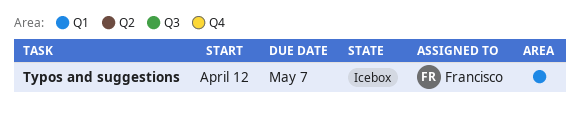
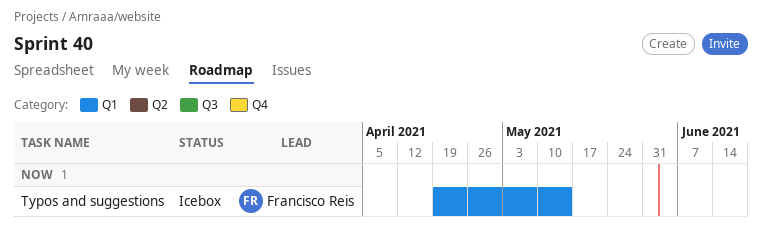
Typos and suggestions, start: Apr 12 -> Apr 19
Typos and suggestions, due: May 7 -> May 14

